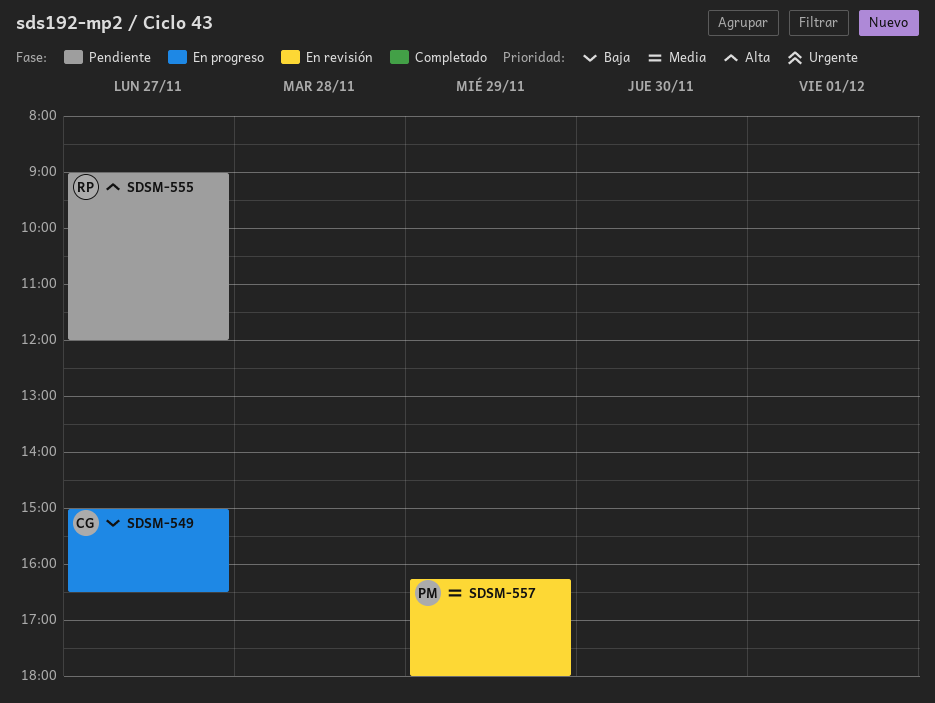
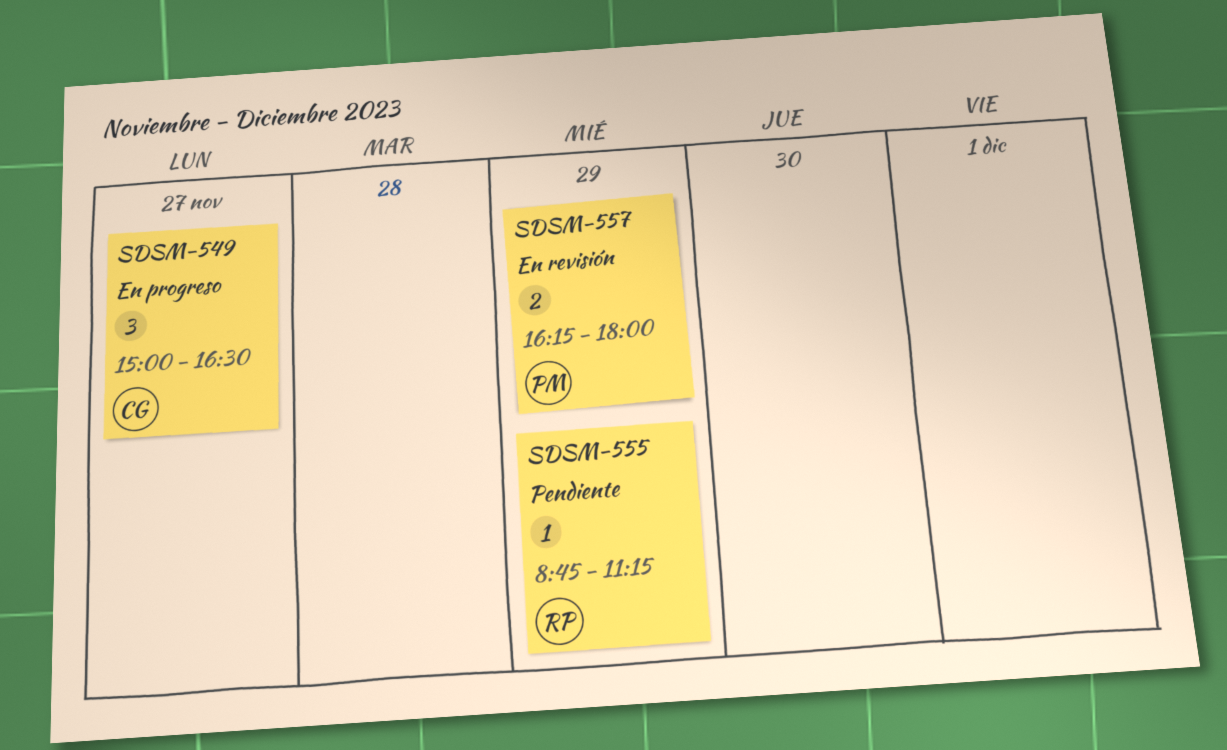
SDSM-555, day: Nov 27 -> Nov 29
SDSM-555, begins: 09:00 -> 08:45
SDSM-555, ends: 12:00 -> 11:15

